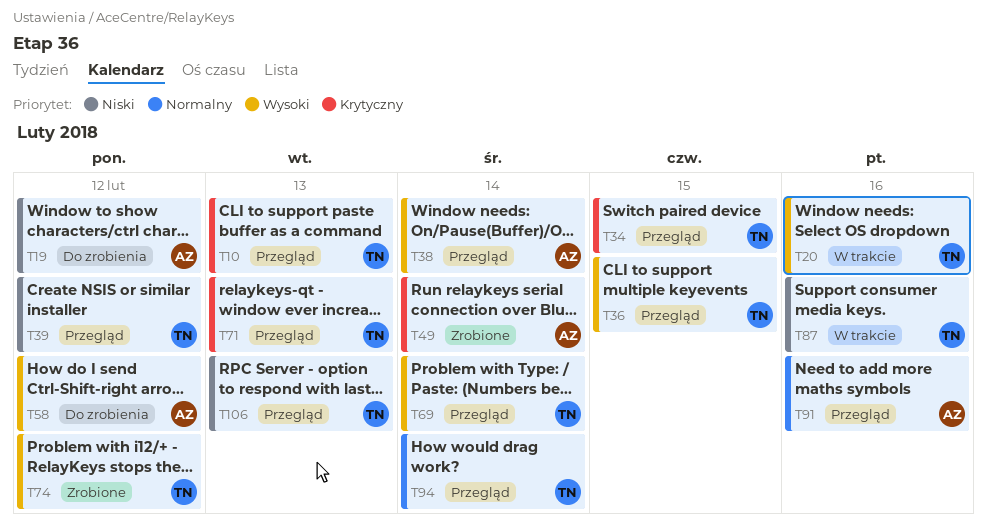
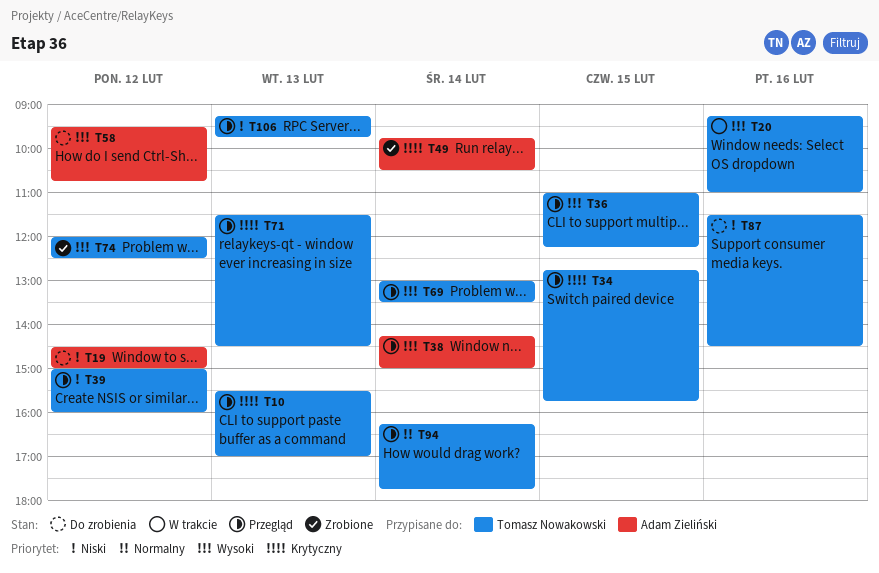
T87, status: W trakcie -> Do zrobienia
T91: present -> none

